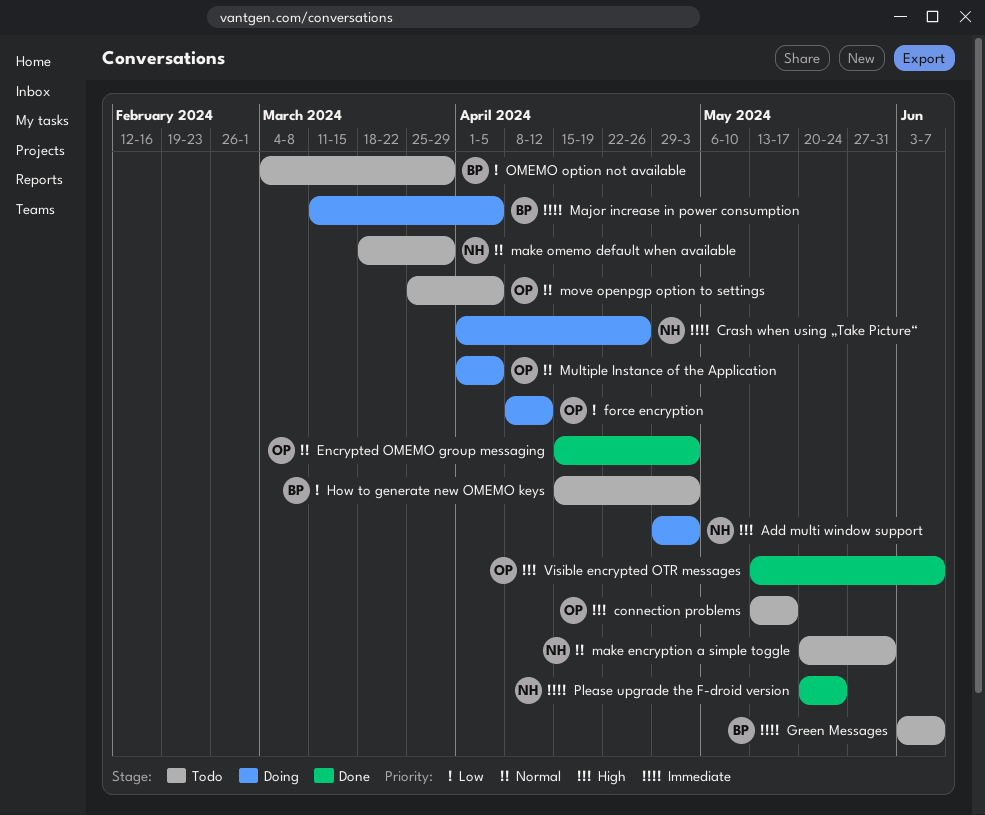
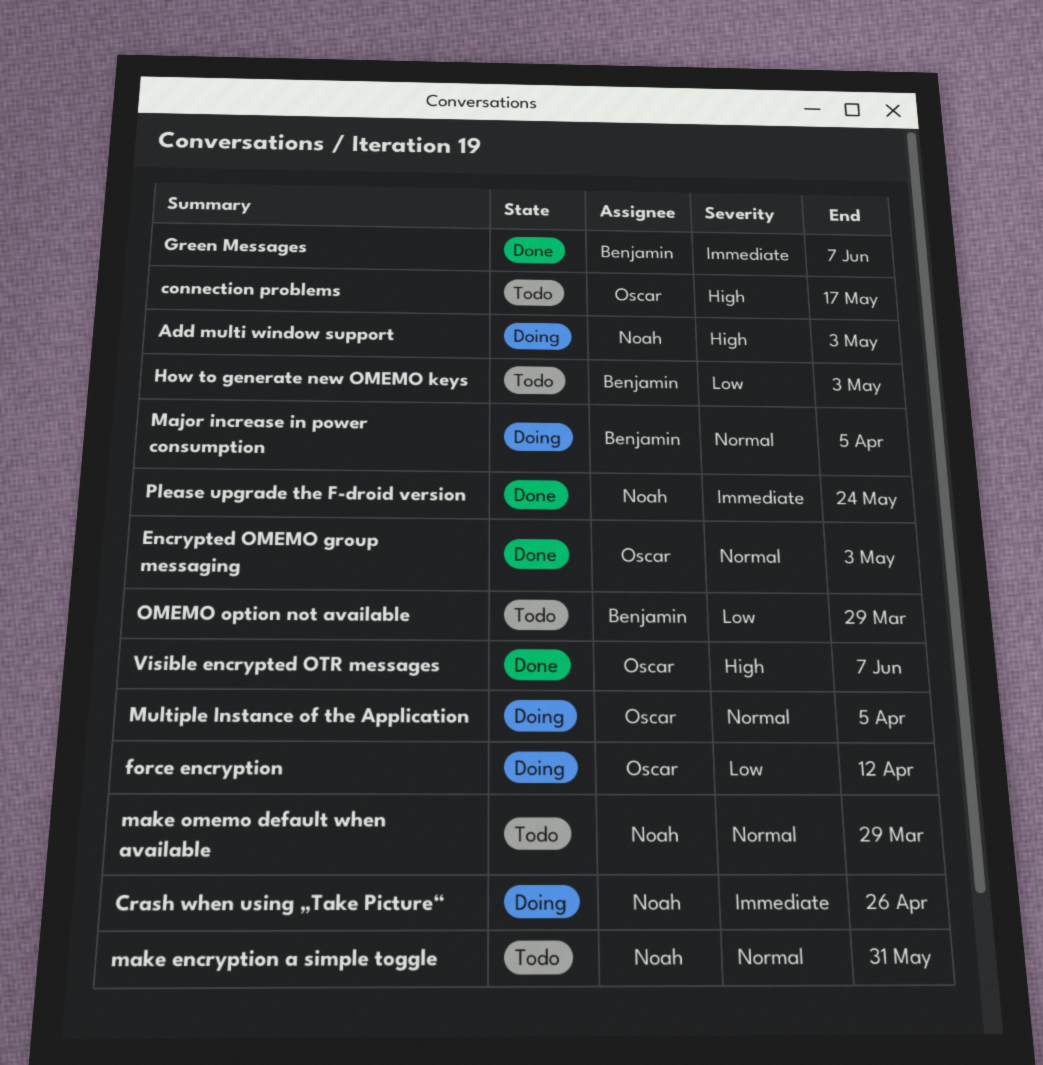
Green Messages, status: Todo -> Done
Major increase in power consumption, priority: Immediate -> Normal
move openpgp option to settings: present -> none

